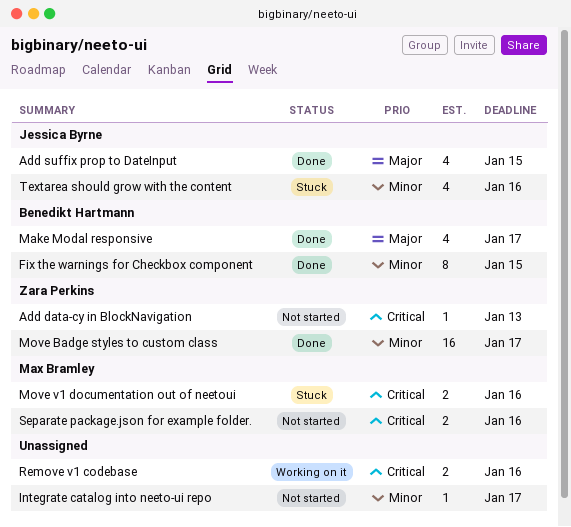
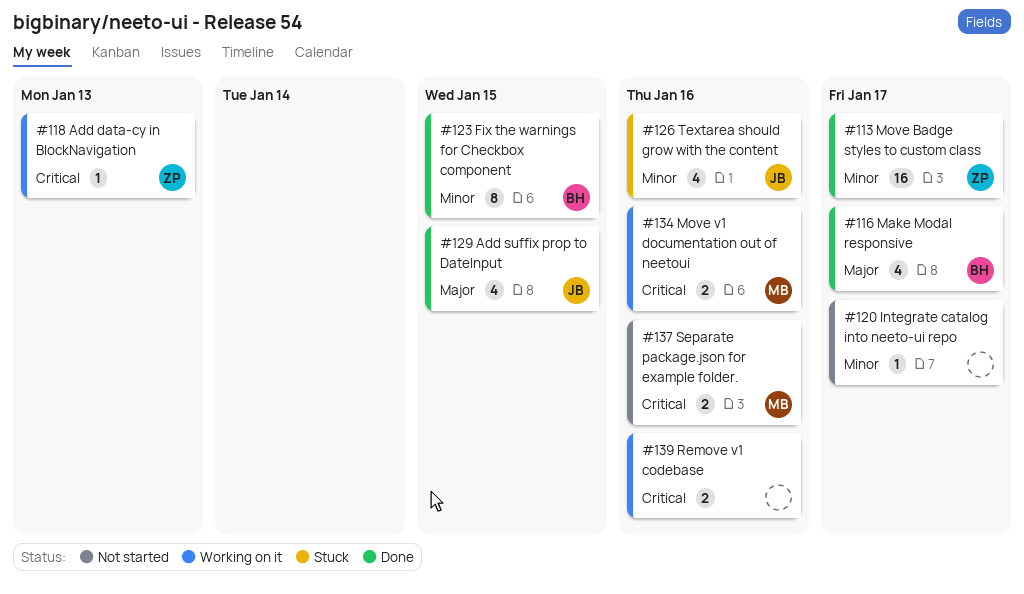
Add data-cy in BlockNavigation, status: Not started -> Working on it
Move v1 documentation out of neetoui, status: Stuck -> Working on it

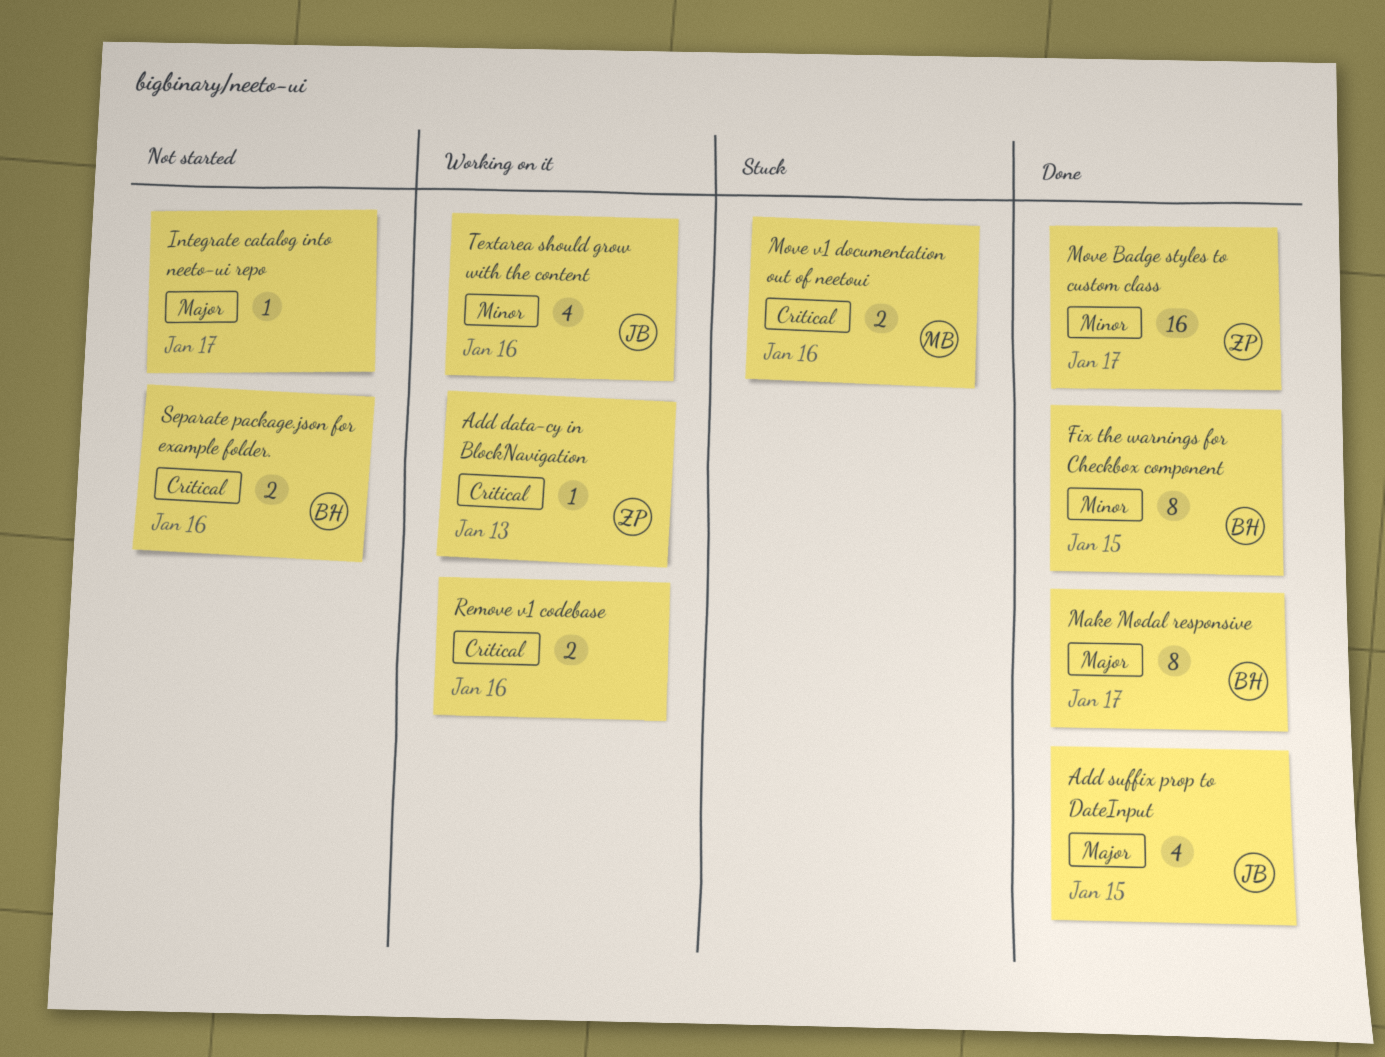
Integrate catalog into neeto-ui repo, priority: Minor -> Major
Make Modal responsive, estimate: 4 -> 8
Move v1 documentation out of neetoui, status: Working on it -> Stuck
Separate package.json for example folder., owner: MB -> BH
Textarea should grow with the content, status: Stuck -> Working on it

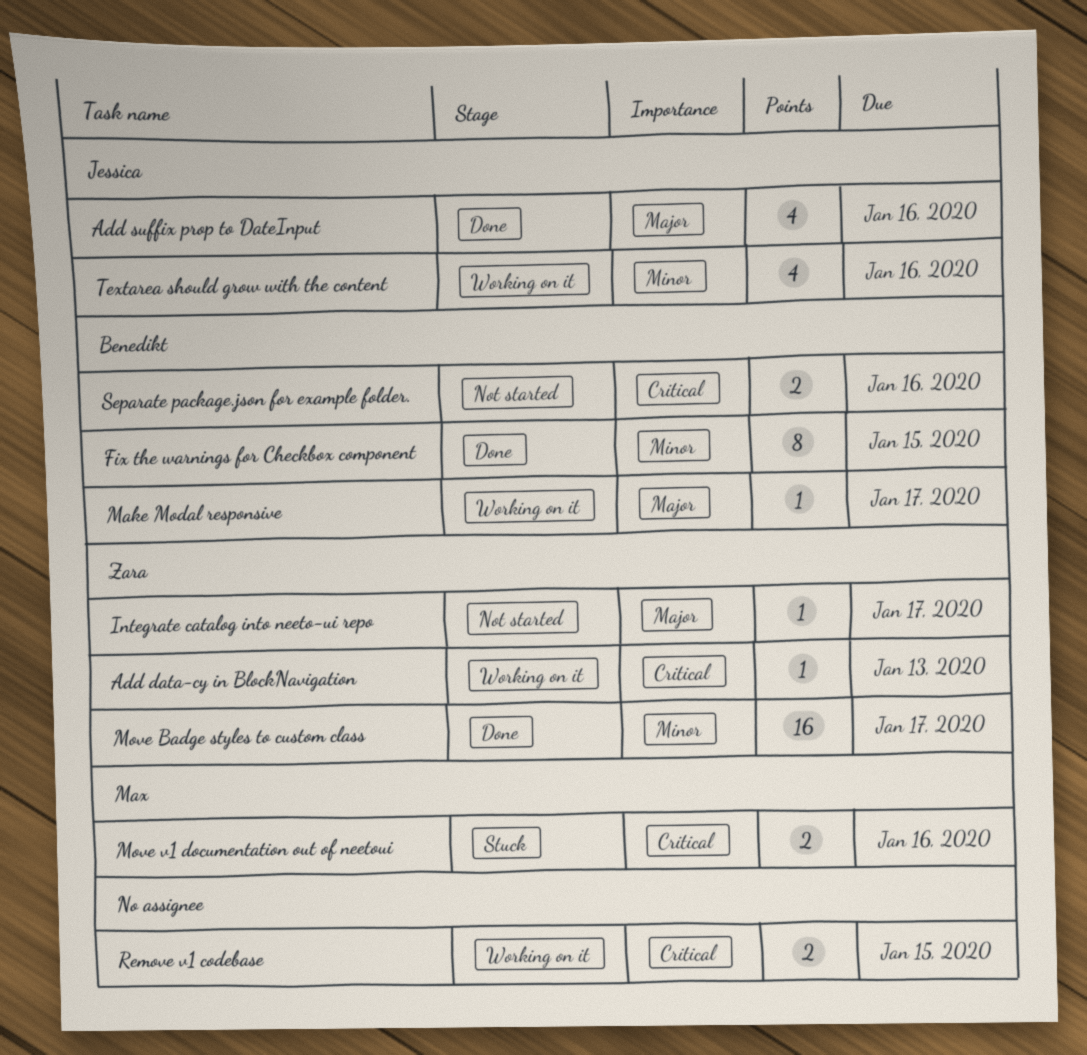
Add suffix prop to DateInput, due: Jan 15 -> Jan 16
Integrate catalog into neeto-ui repo, owner: none -> Zara
Make Modal responsive, status: Done -> Working on it
Make Modal responsive, estimate: 8 -> 1
Remove v1 codebase, due: Jan 16 -> Jan 15

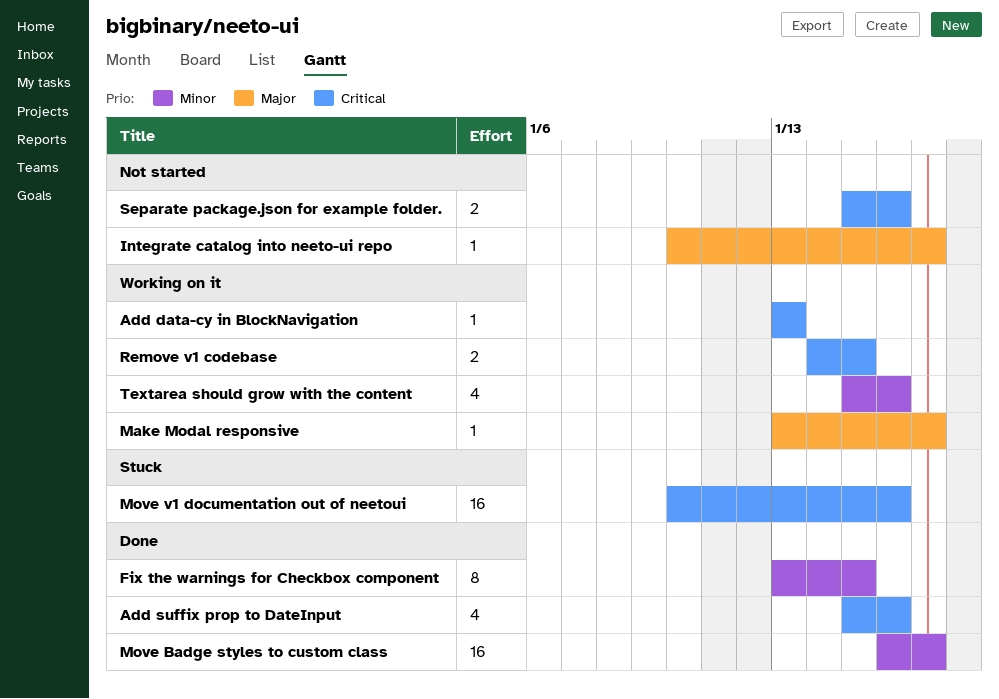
Add suffix prop to DateInput, priority: Major -> Critical
Move v1 documentation out of neetoui, estimate: 2 -> 16

